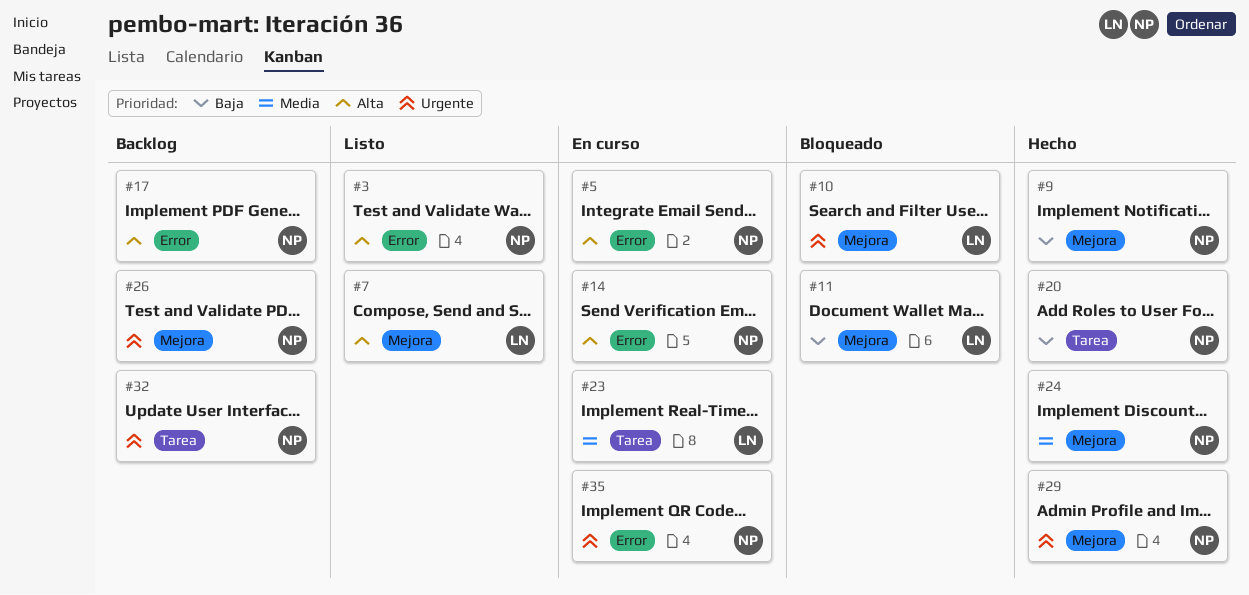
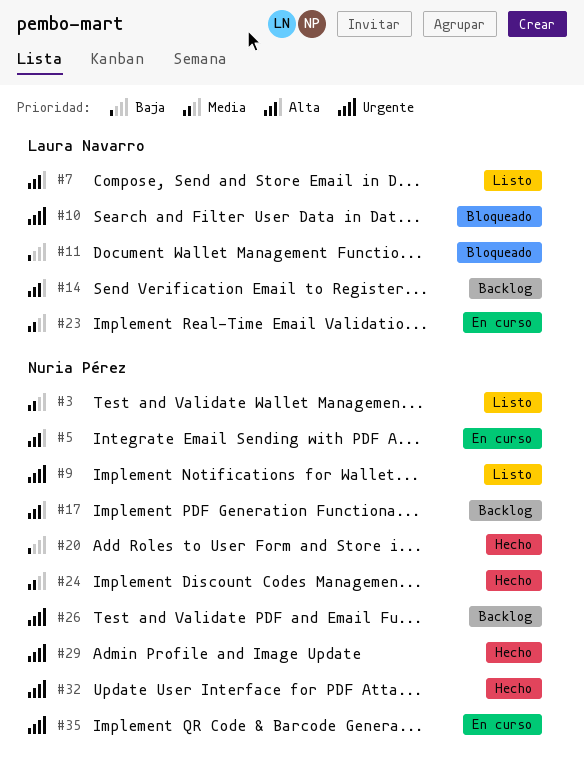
#3, priority: Alta -> Media
#9, status: Hecho -> Listo
#9, priority: Baja -> Urgente
#14, status: En curso -> Backlog
#14, owner: Nuria Pérez -> Laura Navarro
#32, status: Backlog -> Hecho

